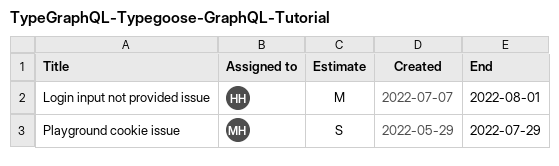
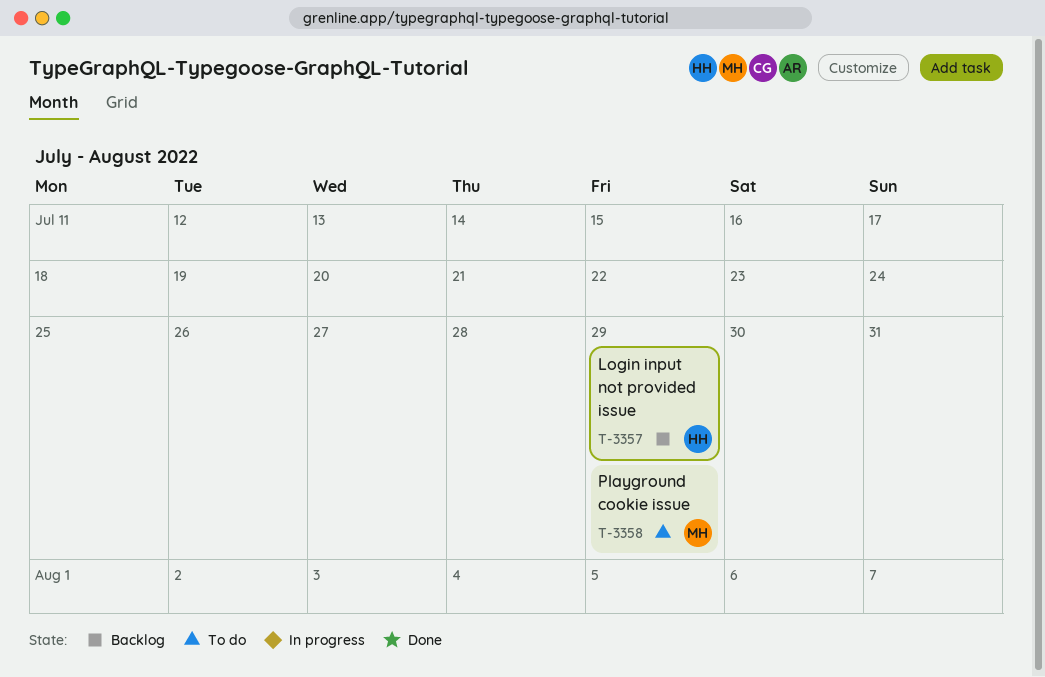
Login input not provided issue, due: Aug 1 -> Jul 29

